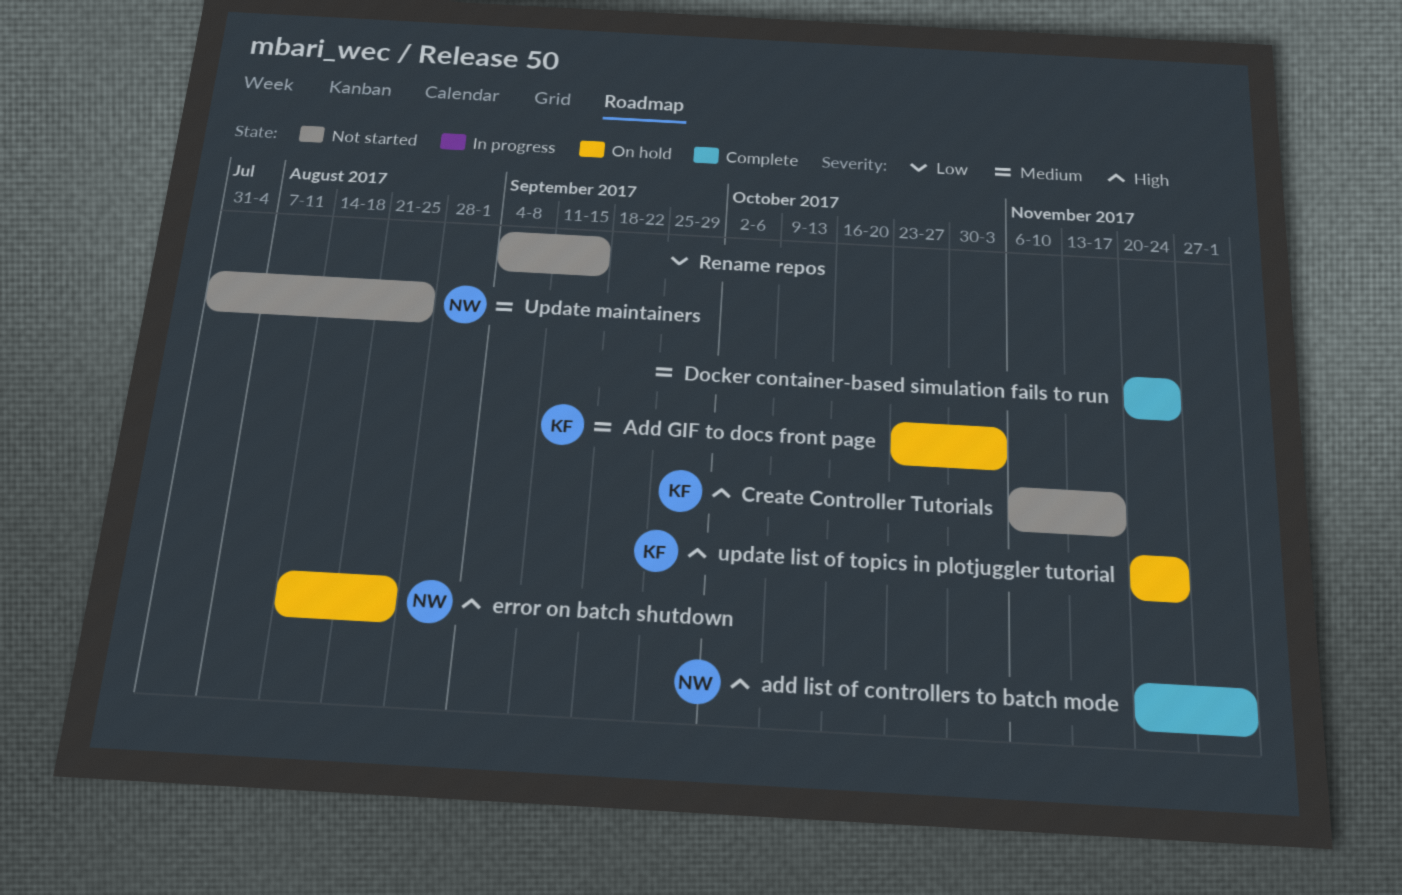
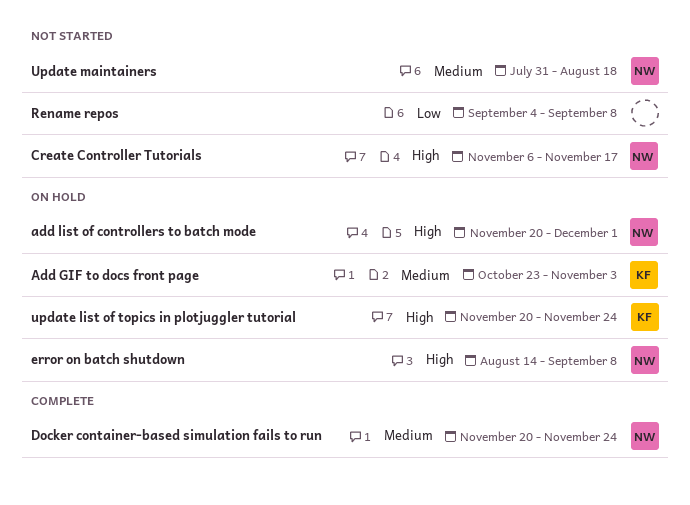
add list of controllers to batch mode, status: Complete -> On hold
Create Controller Tutorials, owner: KF -> NW
Docker container-based simulation fails to run, owner: none -> NW
error on batch shutdown, due: Aug 25 -> Sep 8
Rename repos, due: Sep 15 -> Sep 8
Update maintainers, due: Aug 25 -> Aug 18

